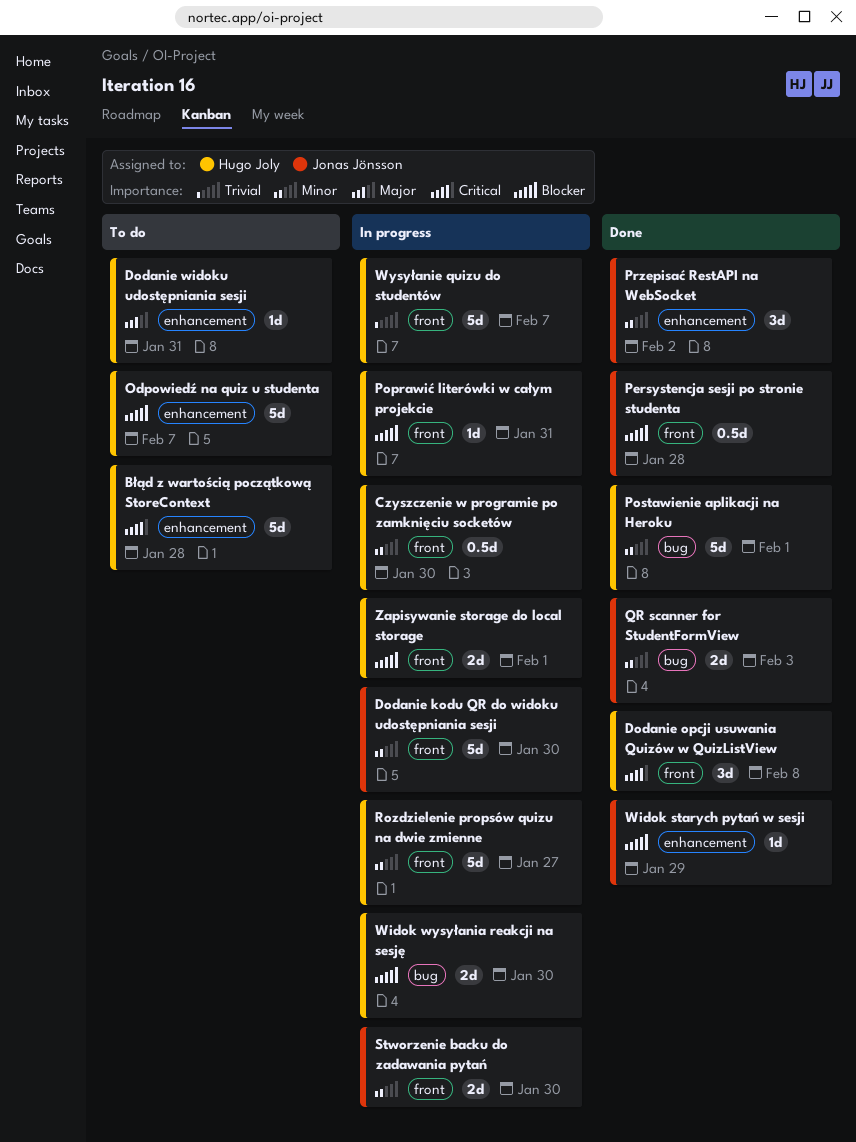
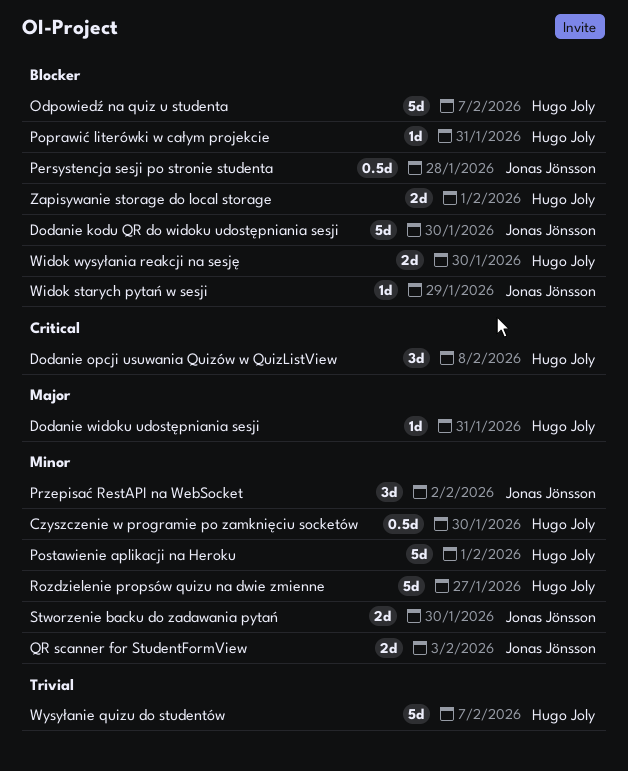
Błąd z wartością początkową StoreContext: present -> none
Dodanie kodu QR do widoku udostępniania sesji, priority: Minor -> Blocker

